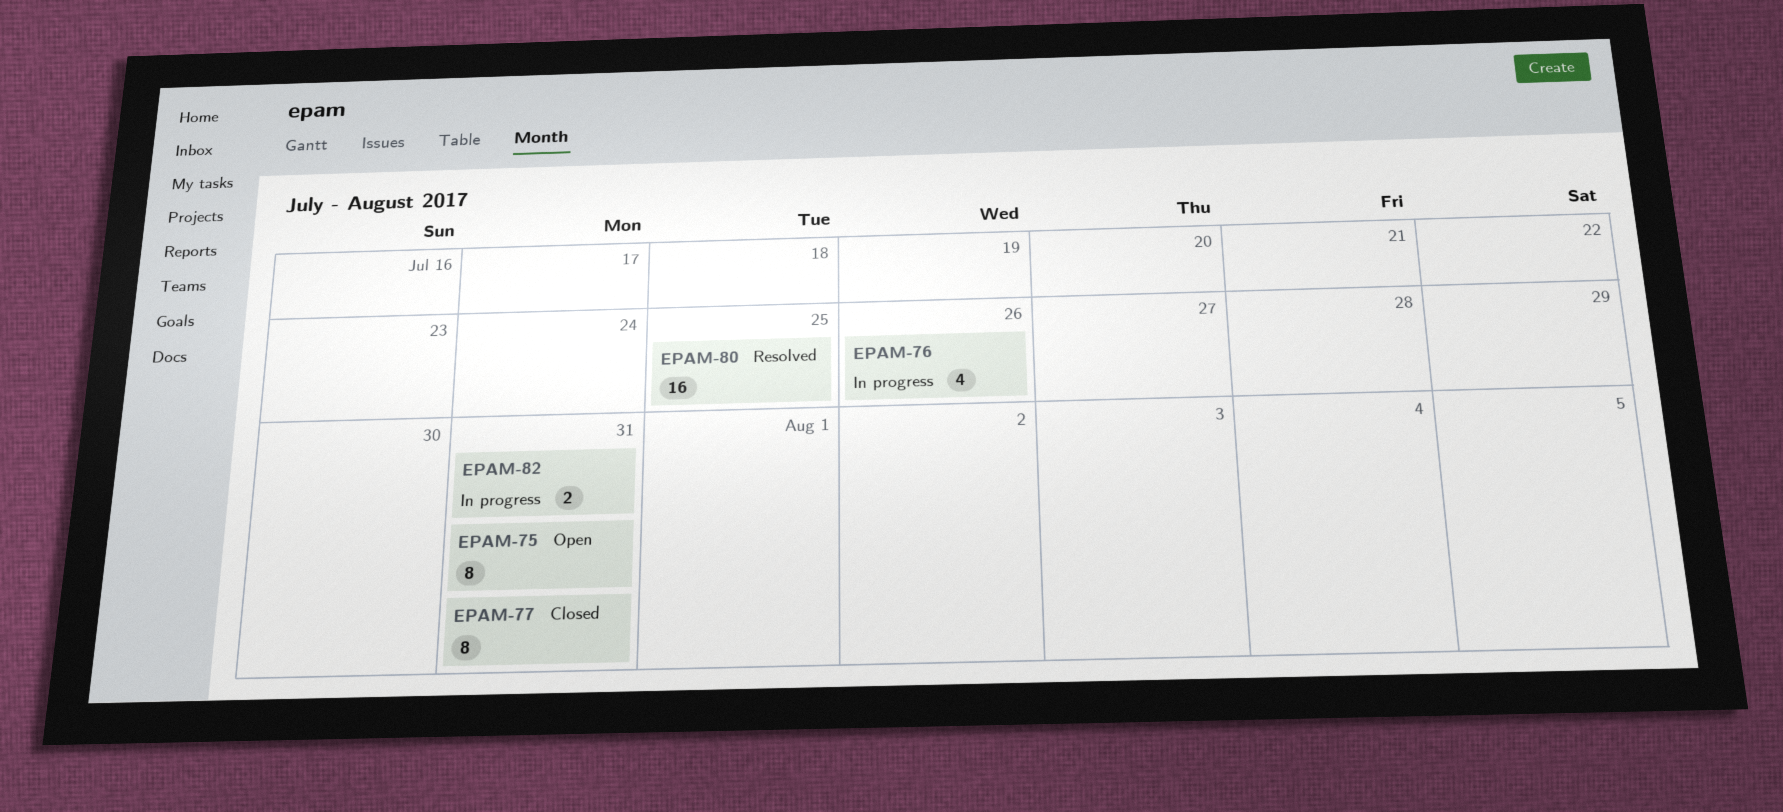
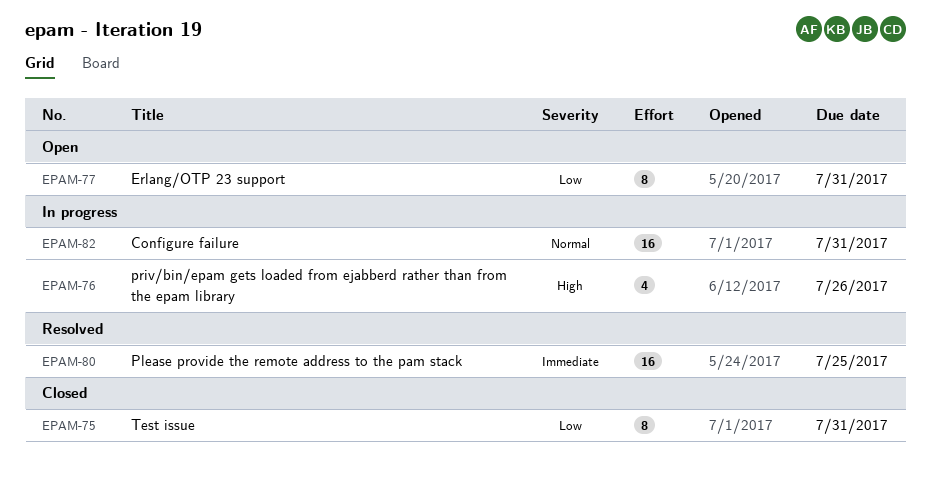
EPAM-75, status: Open -> Closed
EPAM-77, status: Closed -> Open
EPAM-82, estimate: 2 -> 16

